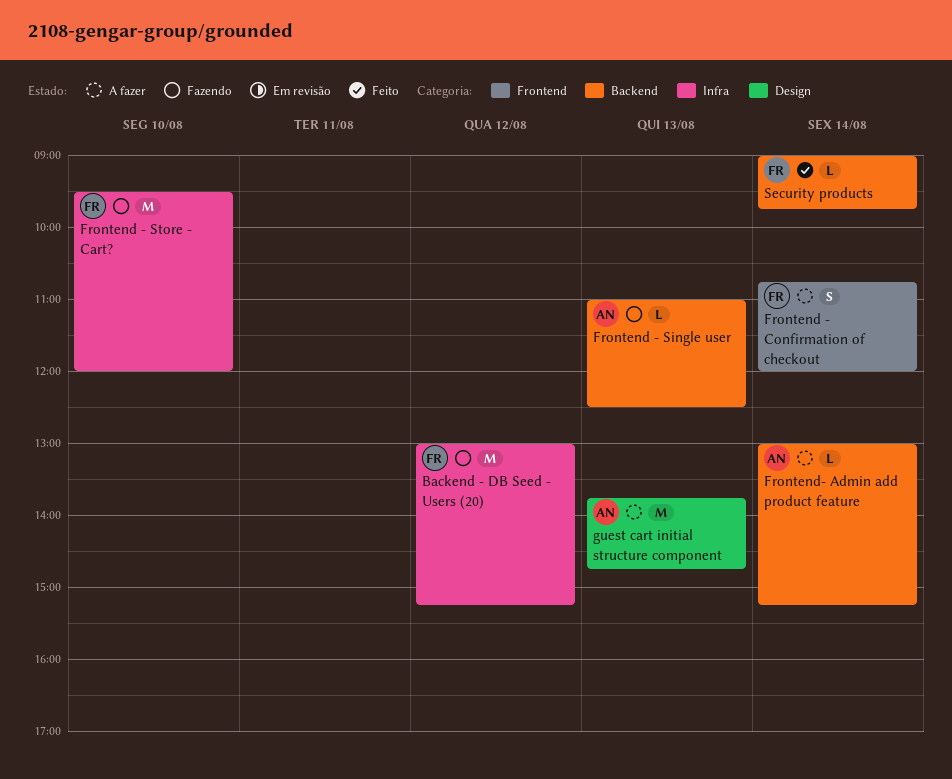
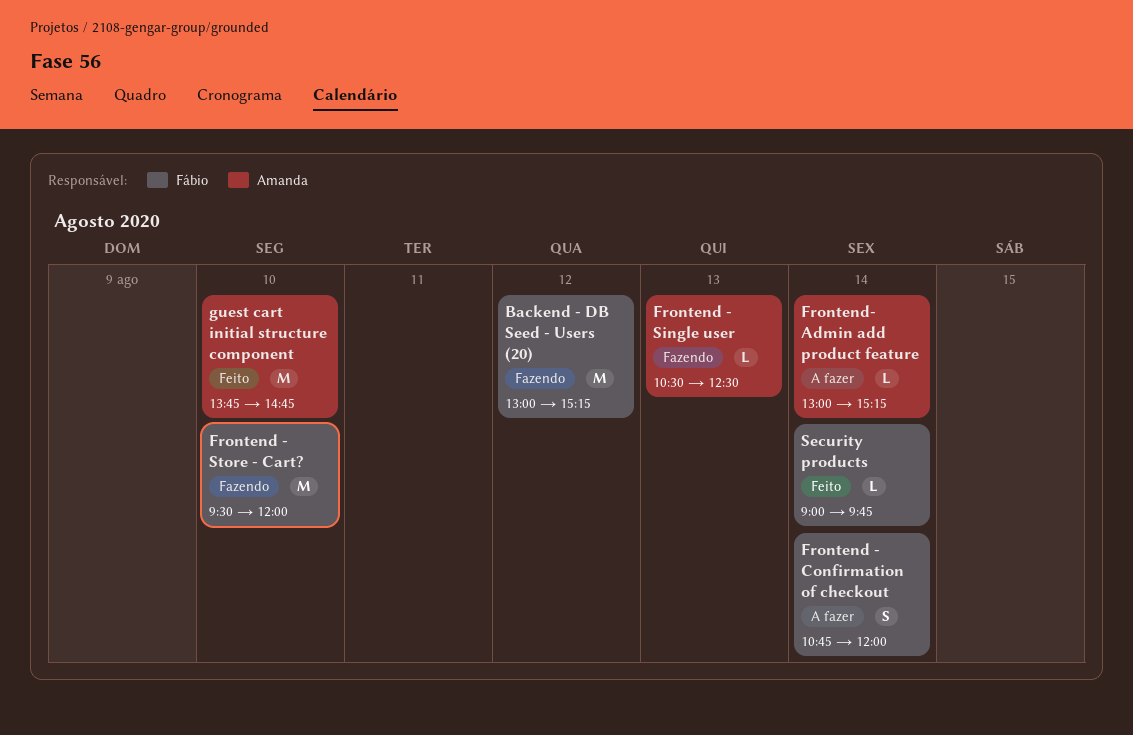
Frontend - Single user, begins: 11:00 -> 10:30
guest cart initial structure component, status: A fazer -> Feito
guest cart initial structure component, day: Aug 13 -> Aug 10

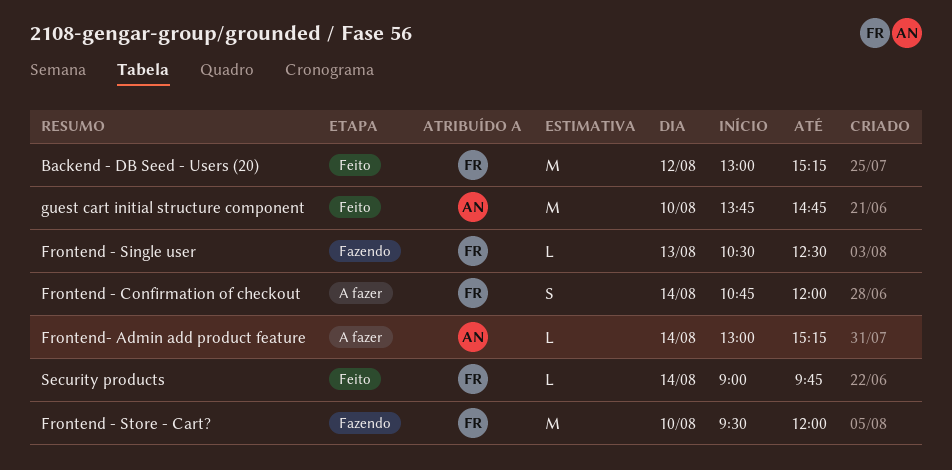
Backend - DB Seed - Users (20), status: Fazendo -> Feito
Frontend - Single user, owner: Amanda -> Fábio

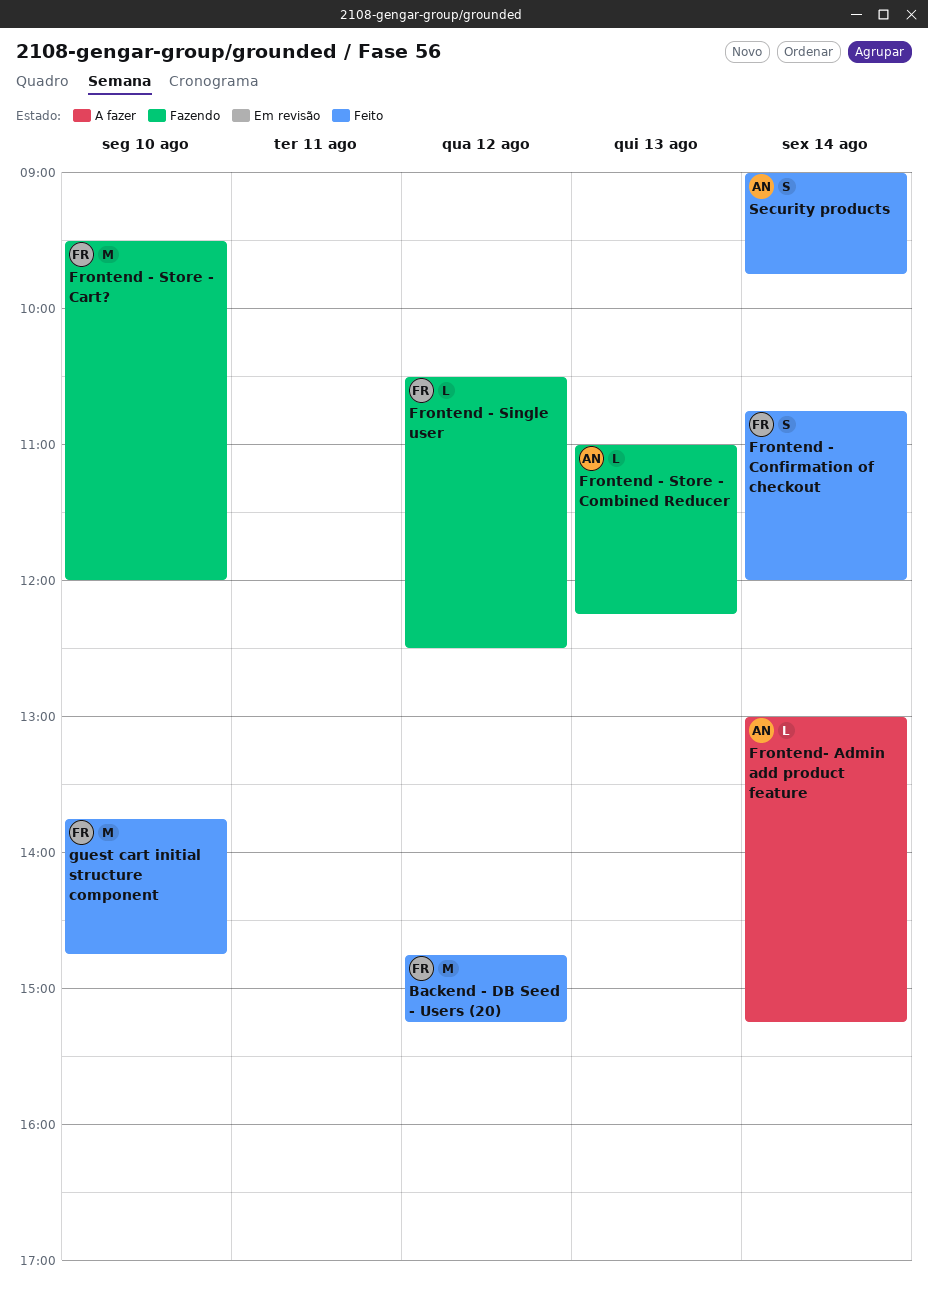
Backend - DB Seed - Users (20), begins: 13:00 -> 14:45
Frontend - Confirmation of checkout, status: A fazer -> Feito
Frontend - Single user, day: Aug 13 -> Aug 12
Frontend - Store - Combined Reducer: none -> present
guest cart initial structure component, owner: AN -> FR
Security products, owner: FR -> AN
Security products, estimate: L -> S

